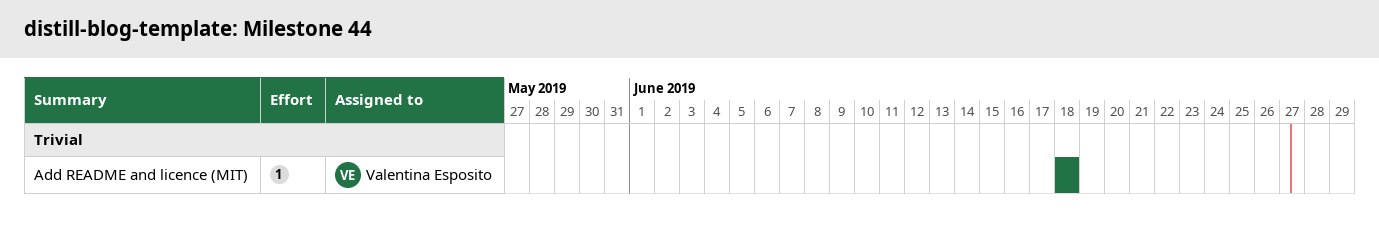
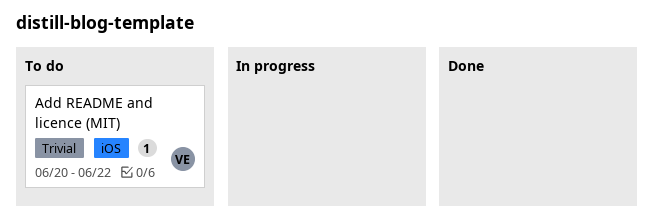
Add README and licence (MIT), start: Jun 18 -> Jun 20
Add README and licence (MIT), due: Jun 18 -> Jun 22

